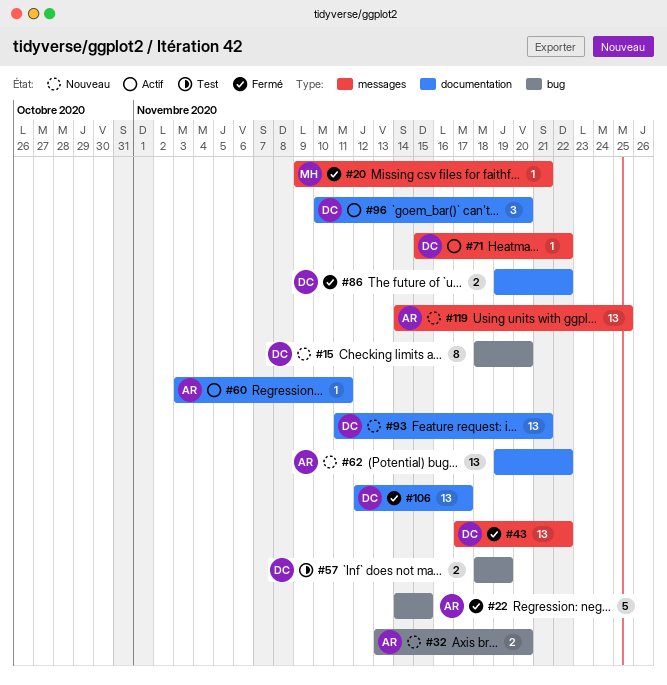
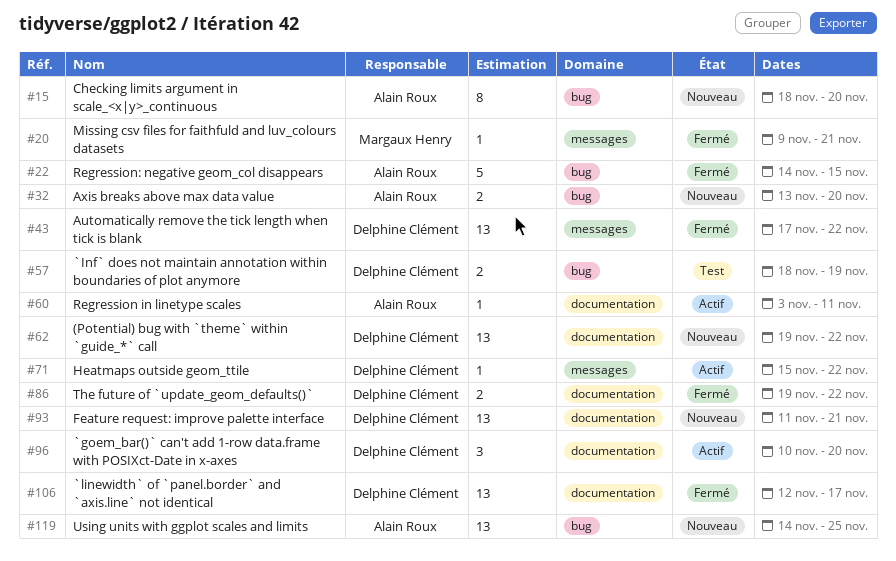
#15, owner: Delphine Clément -> Alain Roux
#62, owner: Alain Roux -> Delphine Clément
#119, label: messages -> bug

